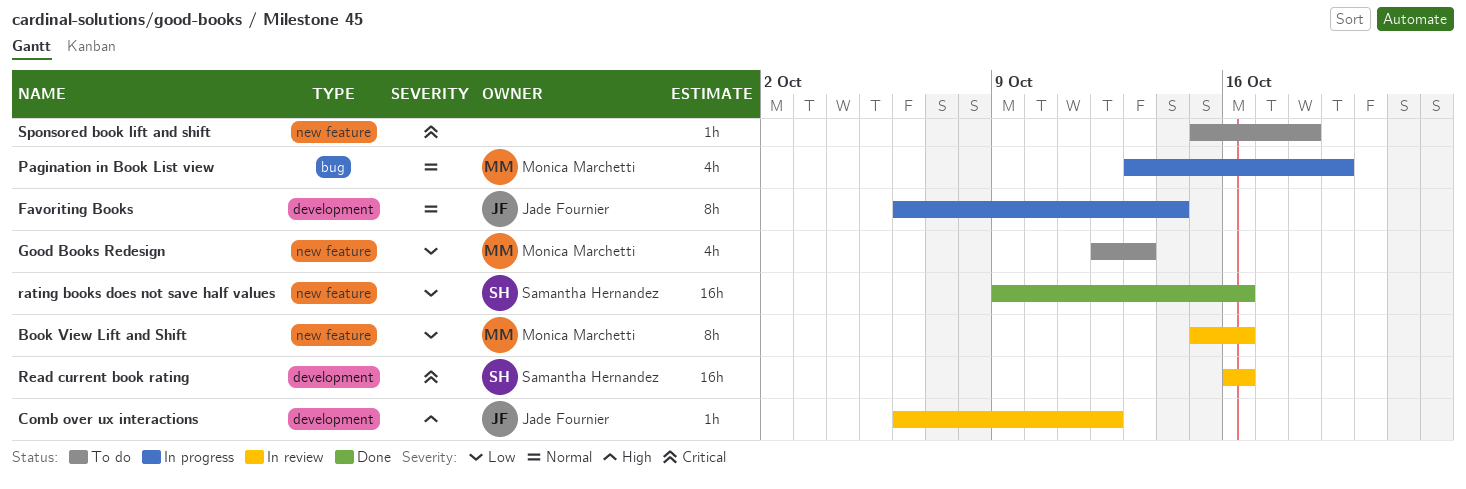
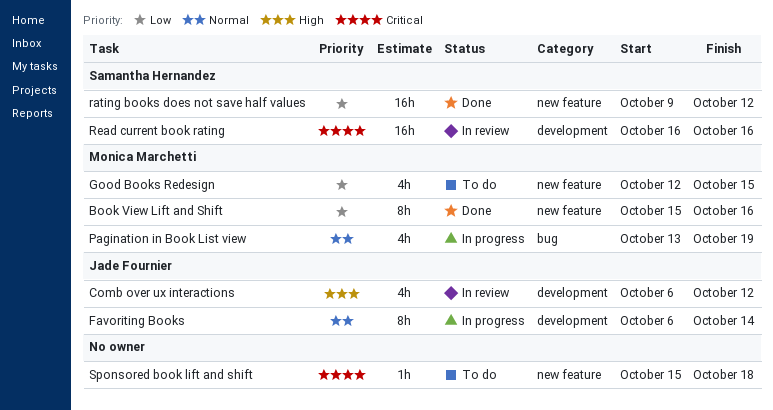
Book View Lift and Shift, status: In review -> Done
Comb over ux interactions, estimate: 1h -> 4h
Good Books Redesign, due: Oct 13 -> Oct 15
rating books does not save half values, due: Oct 16 -> Oct 12

